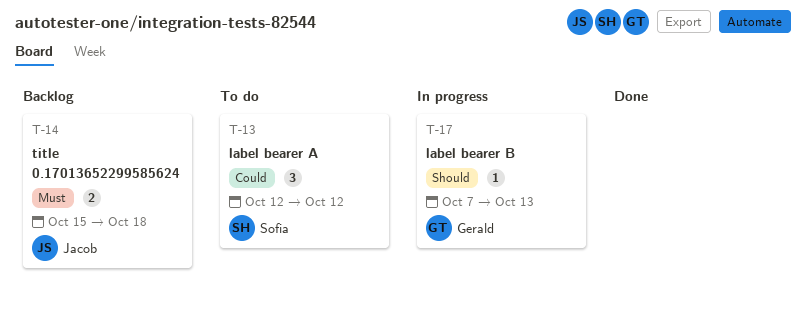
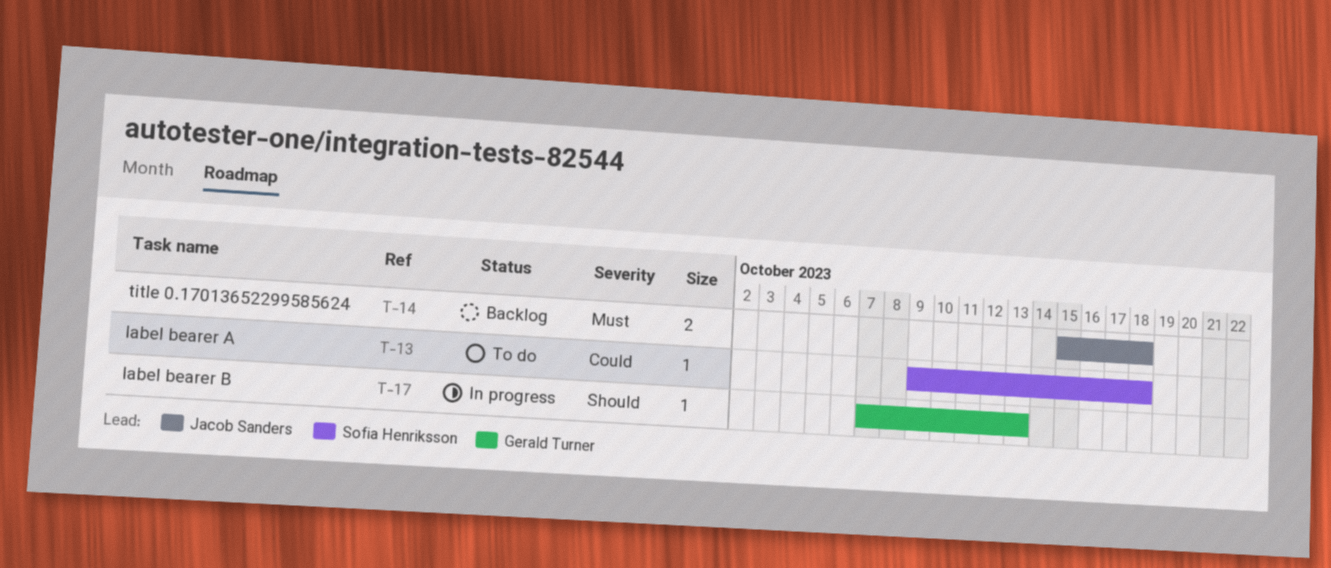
T-13, estimate: 3 -> 1
T-13, start: Oct 12 -> Oct 9
T-13, due: Oct 12 -> Oct 18

